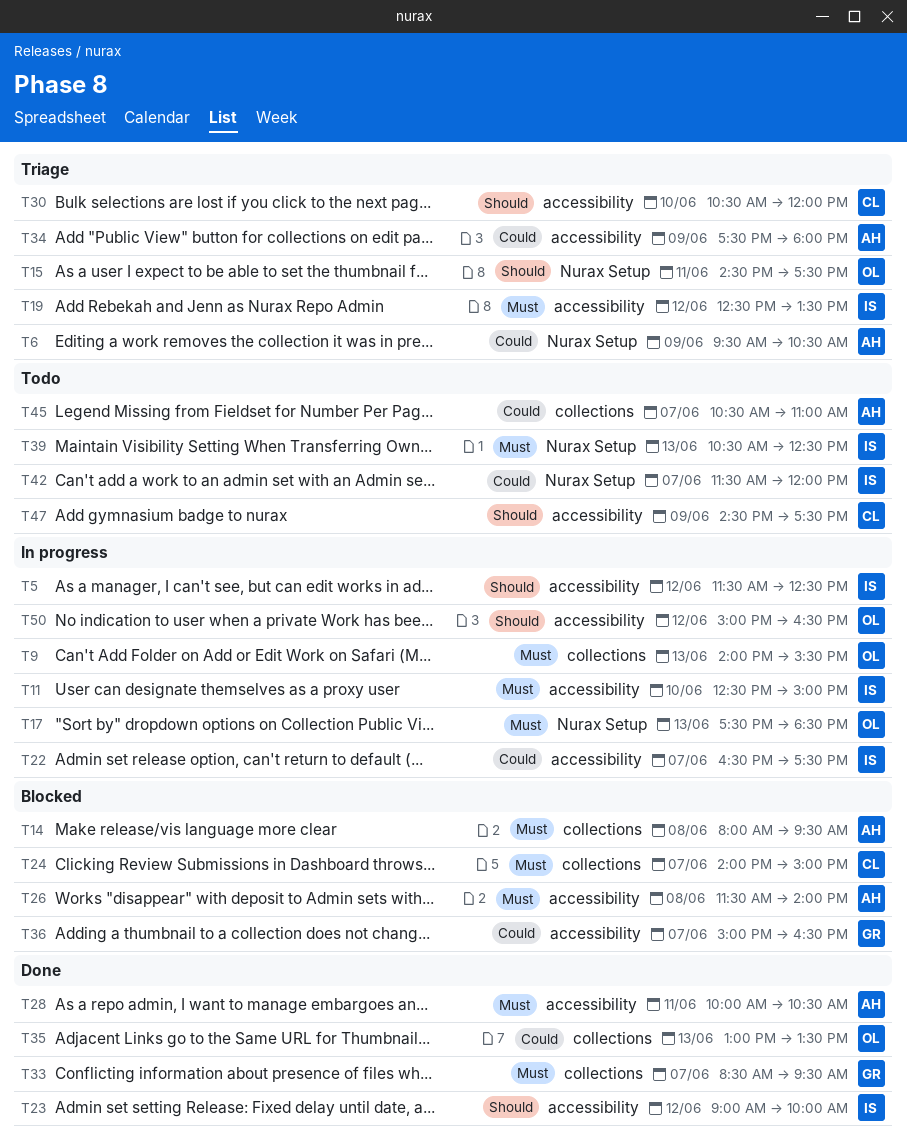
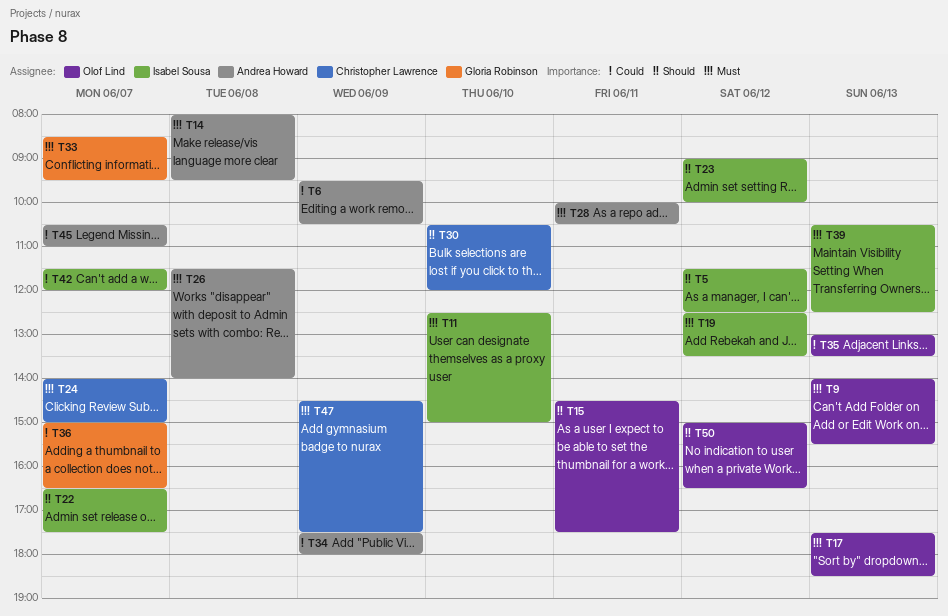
T22, priority: Could -> Should
T47, priority: Should -> Must

